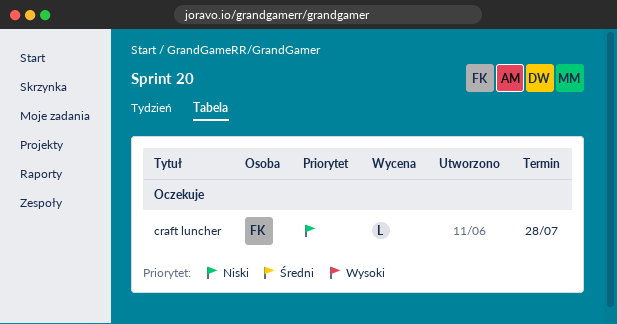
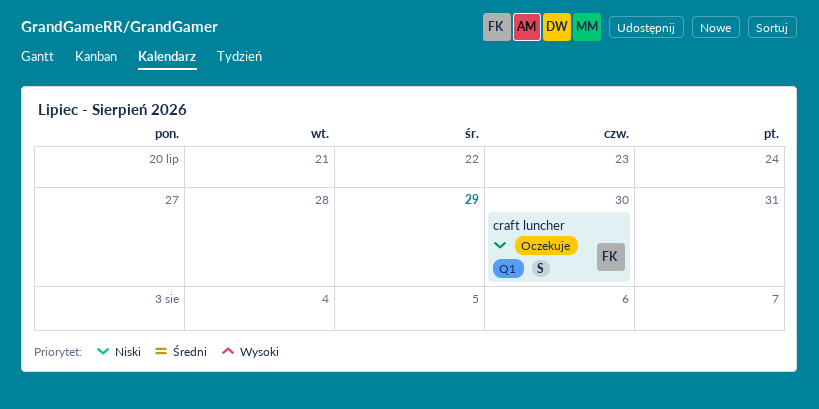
craft luncher, estimate: L -> S
craft luncher, due: Jul 28 -> Jul 30

